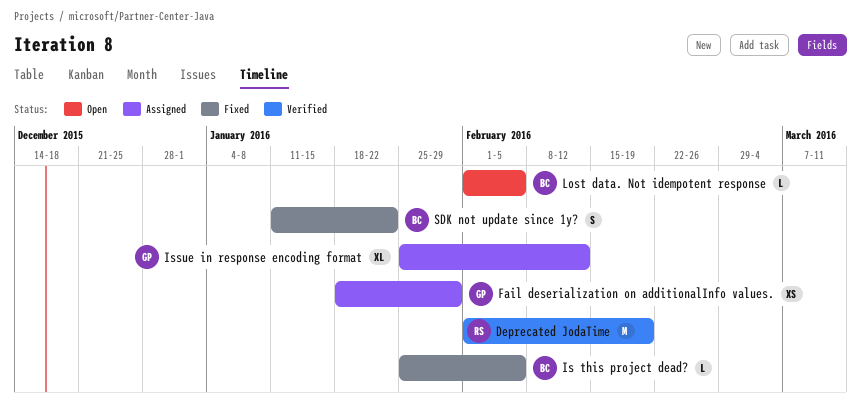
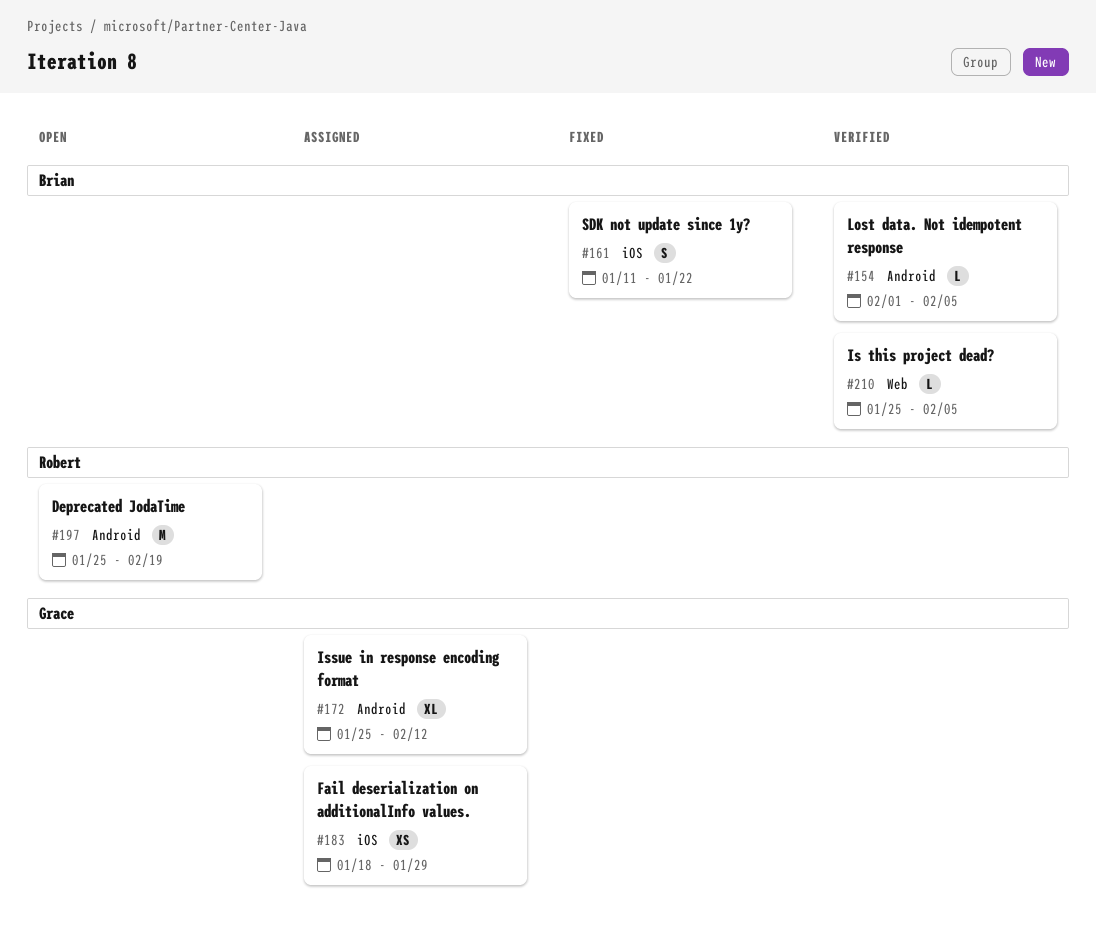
Deprecated JodaTime, status: Verified -> Open
Deprecated JodaTime, start: Feb 1 -> Jan 25
Is this project dead?, status: Fixed -> Verified
Lost data. Not idempotent response, status: Open -> Verified

